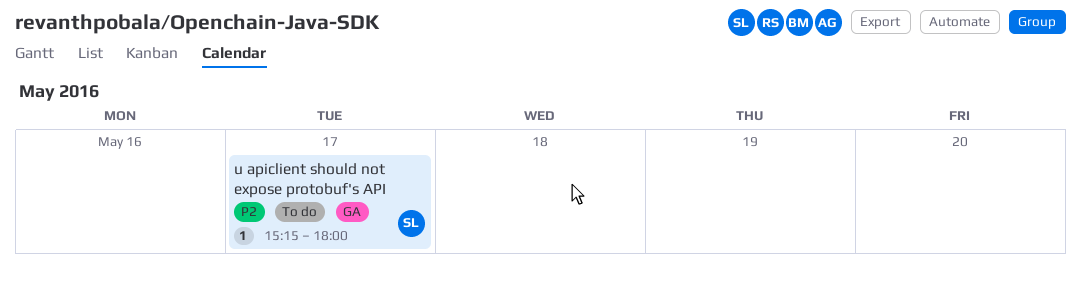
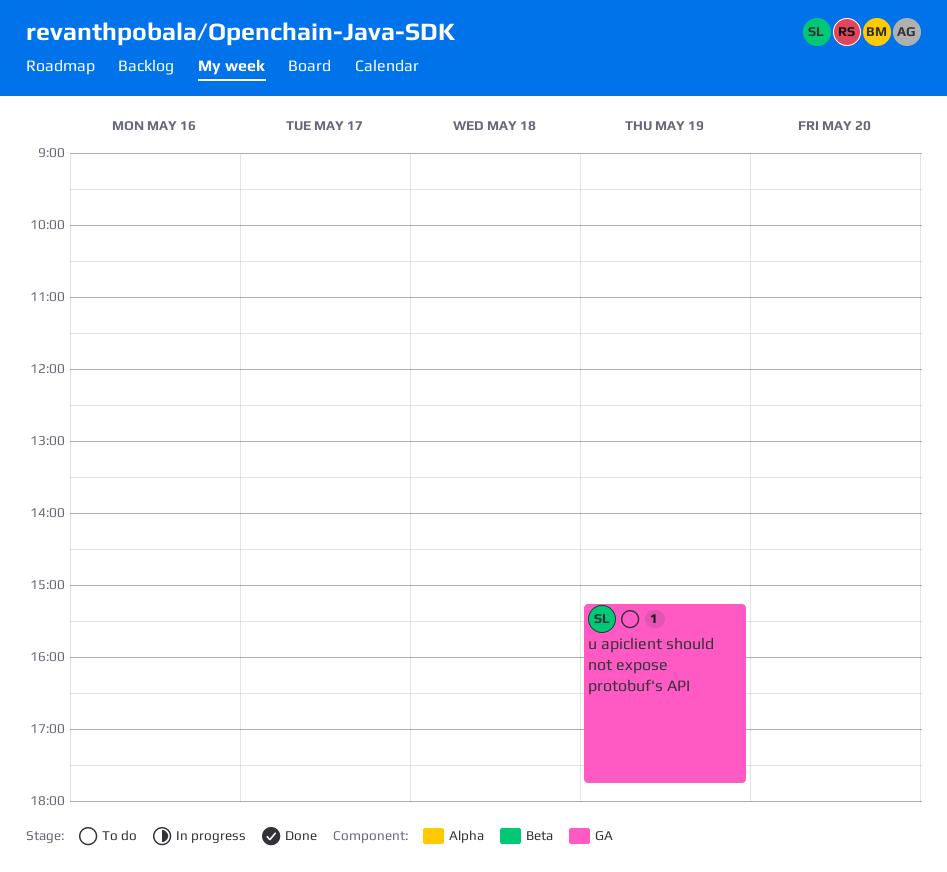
u apiclient should not expose protobuf's API, day: May 17 -> May 19
u apiclient should not expose protobuf's API, ends: 18:00 -> 17:45

